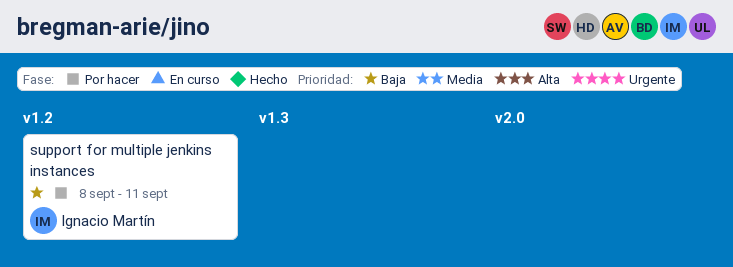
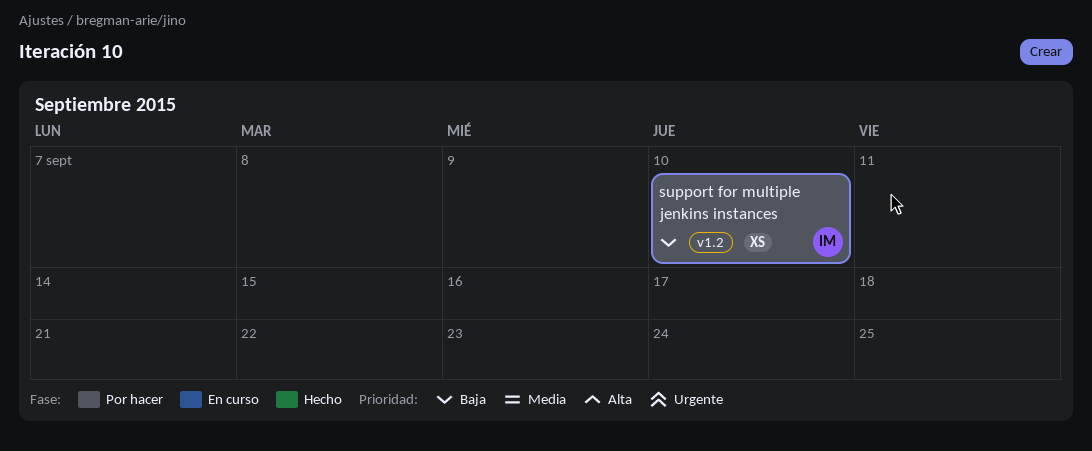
support for multiple jenkins instances, due: Sep 11 -> Sep 10

